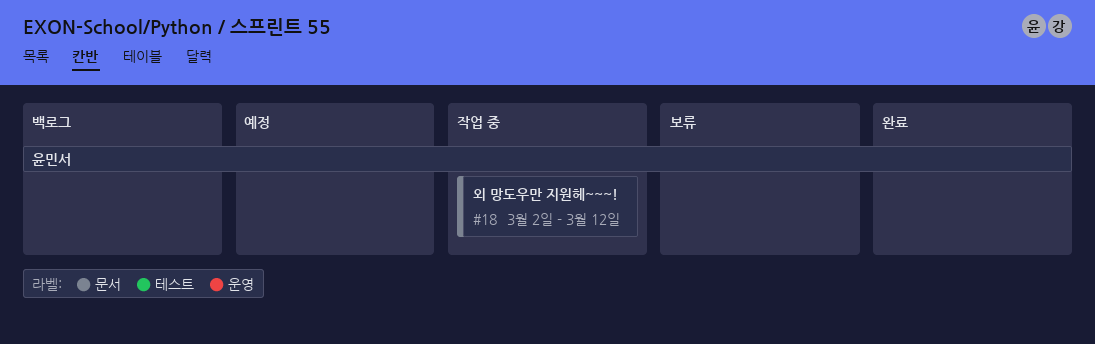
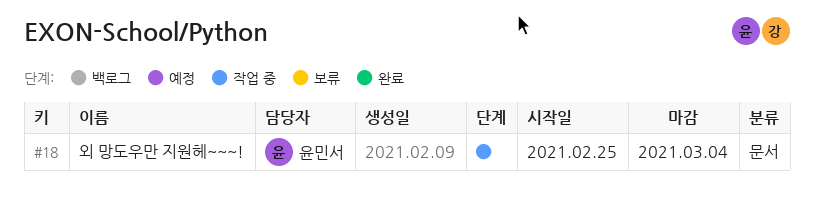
#18, start: Mar 2 -> Feb 25
#18, due: Mar 12 -> Mar 4

